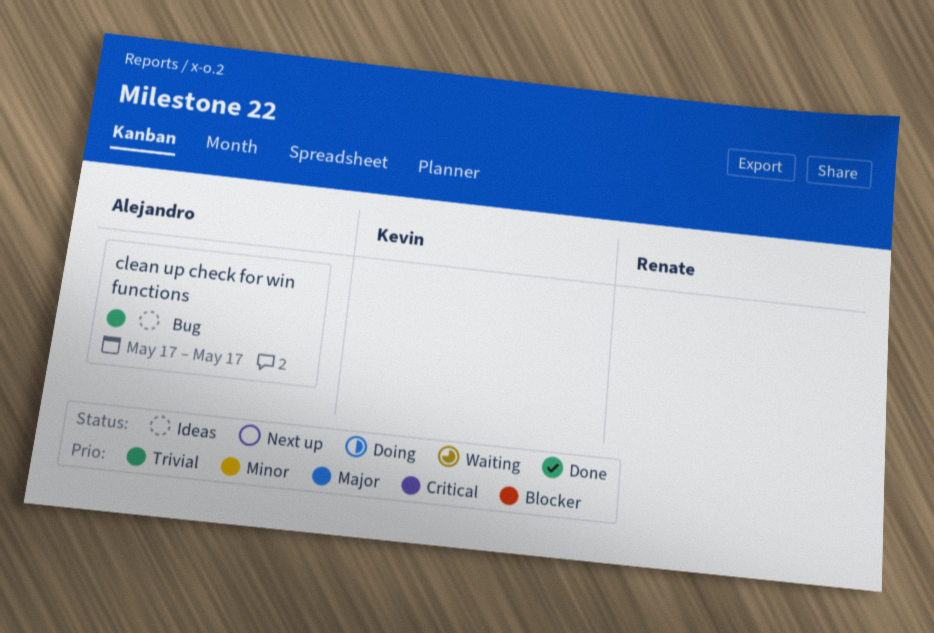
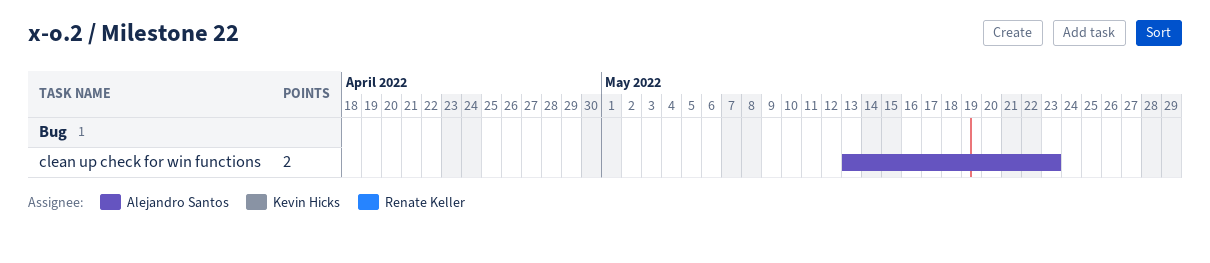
clean up check for win functions, start: May 17 -> May 13
clean up check for win functions, due: May 17 -> May 23

